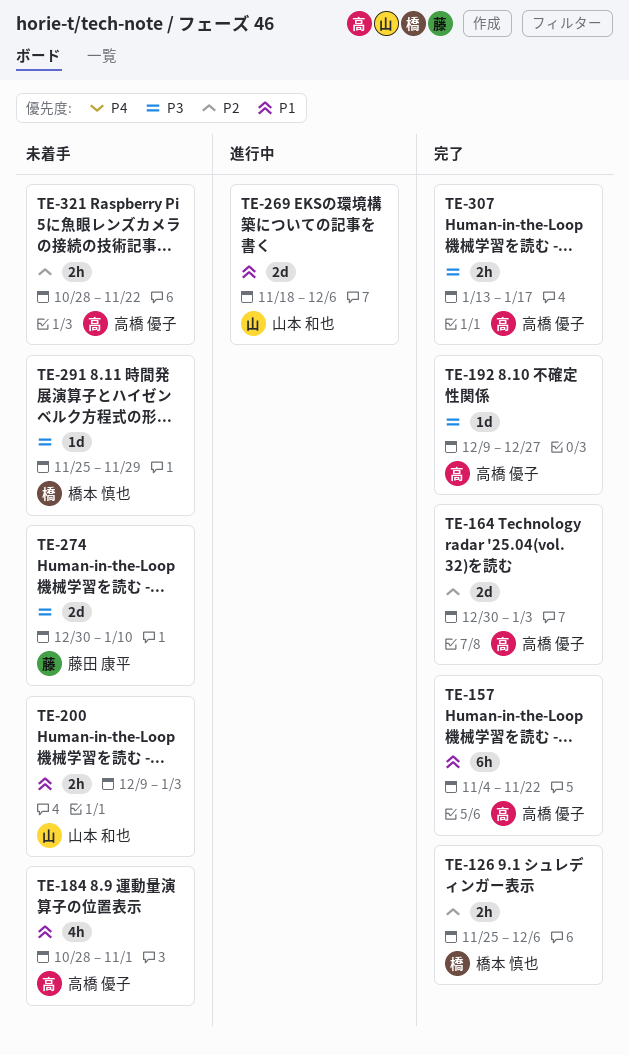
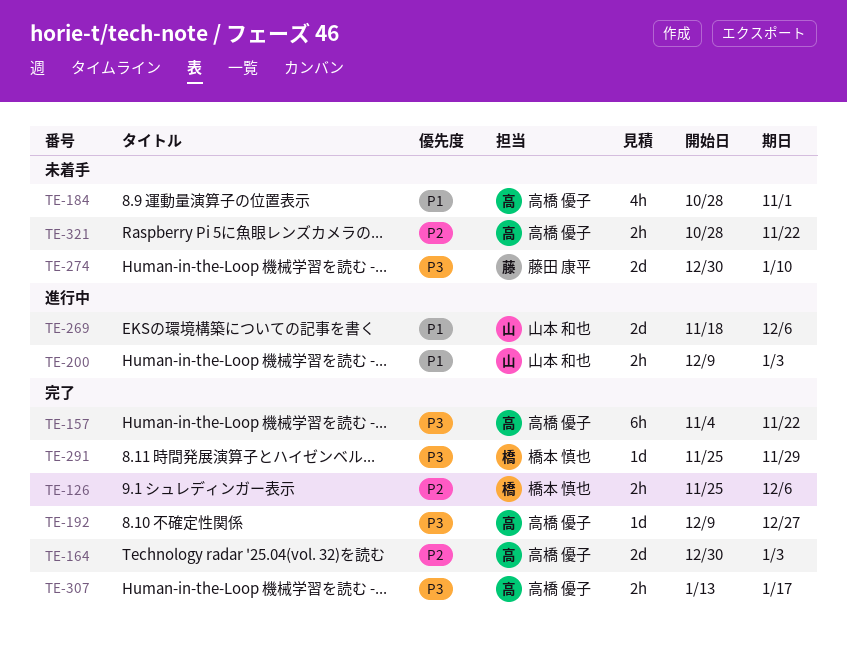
TE-157, priority: P1 -> P3
TE-200, status: 未着手 -> 進行中
TE-291, status: 未着手 -> 完了

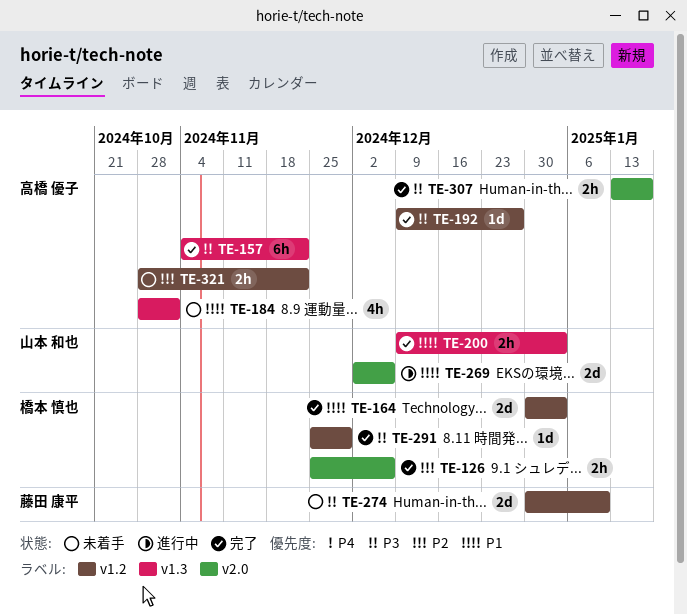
TE-164, owner: 高橋 優子 -> 橋本 慎也
TE-164, priority: P2 -> P1
TE-200, status: 進行中 -> 完了
TE-269, start: Nov 18 -> Dec 2

